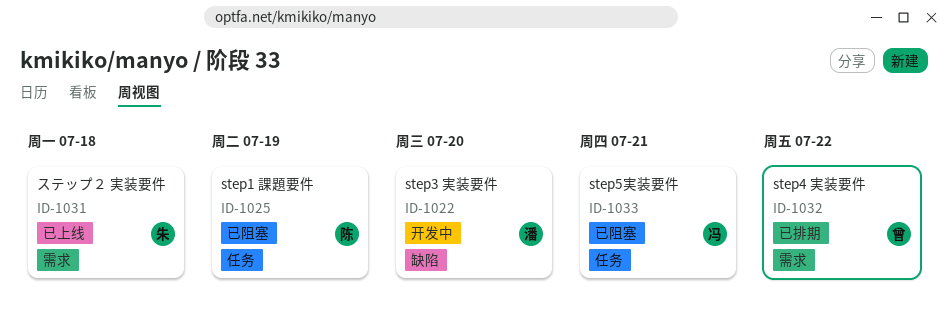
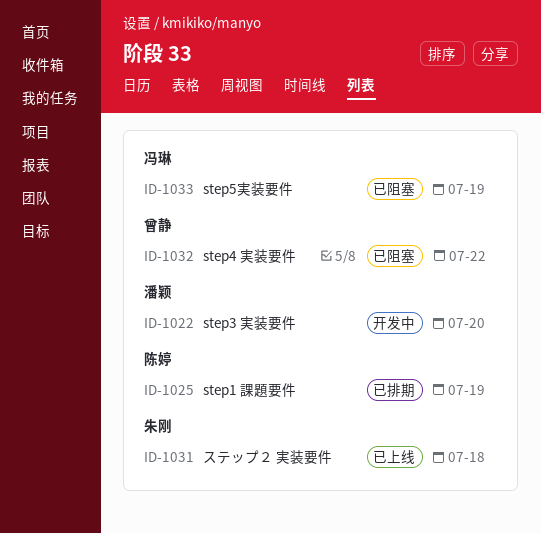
ID-1025, status: 已阻塞 -> 已排期
ID-1032, status: 已排期 -> 已阻塞
ID-1033, due: Jul 21 -> Jul 19

